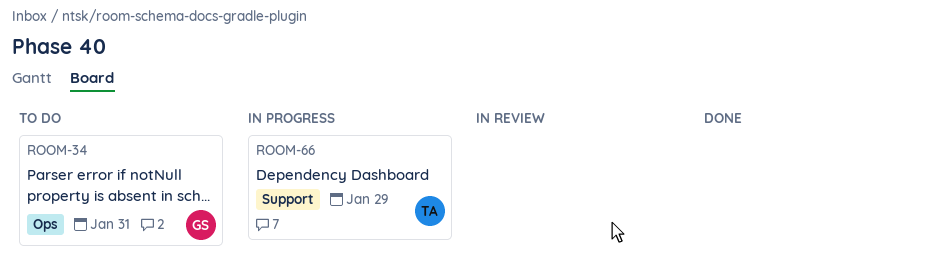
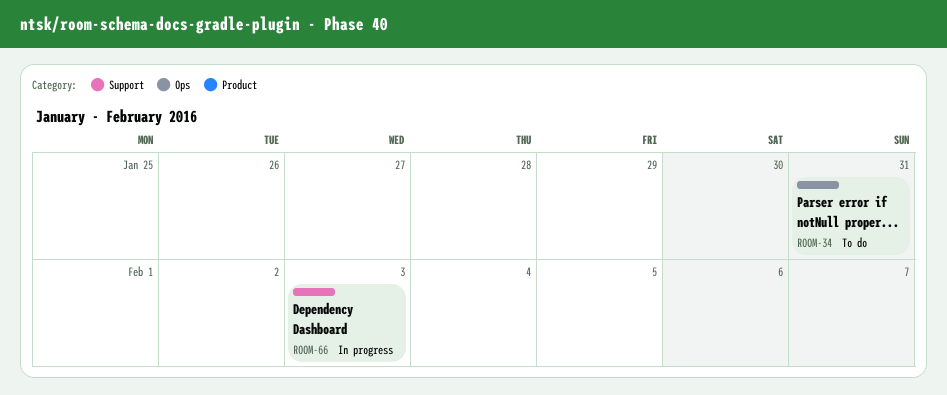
ROOM-66, due: Jan 29 -> Feb 3

